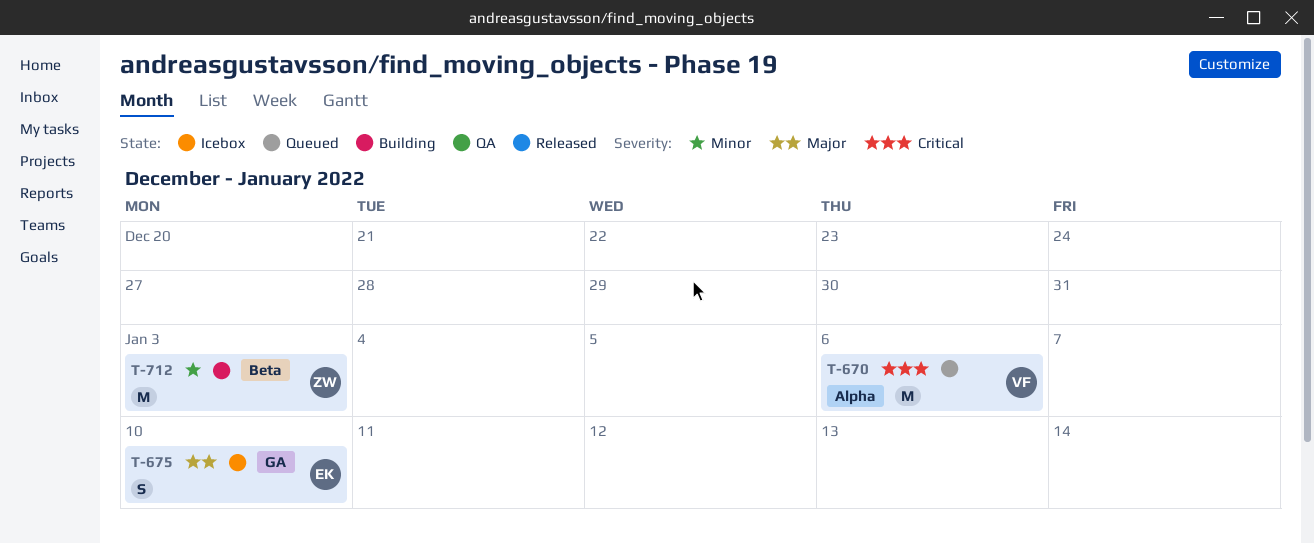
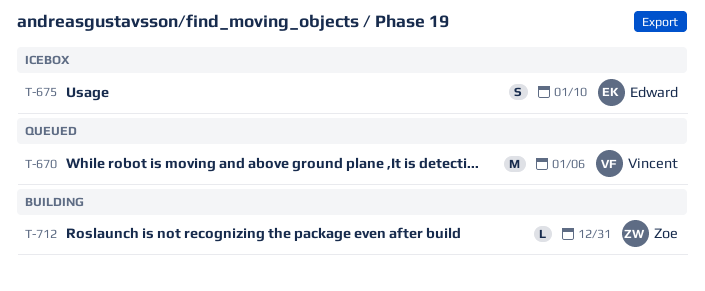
T-712, estimate: M -> L
T-712, due: Jan 3 -> Dec 31

